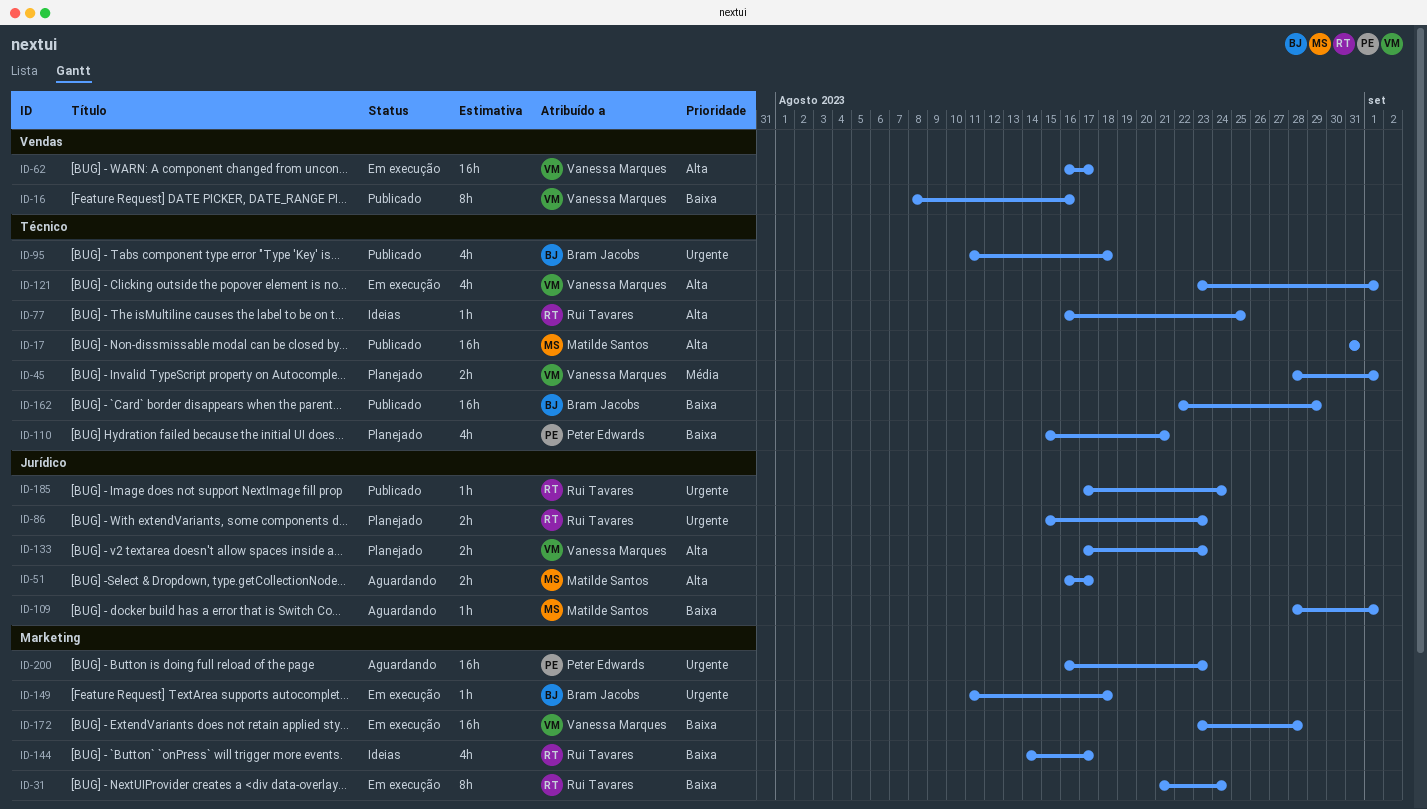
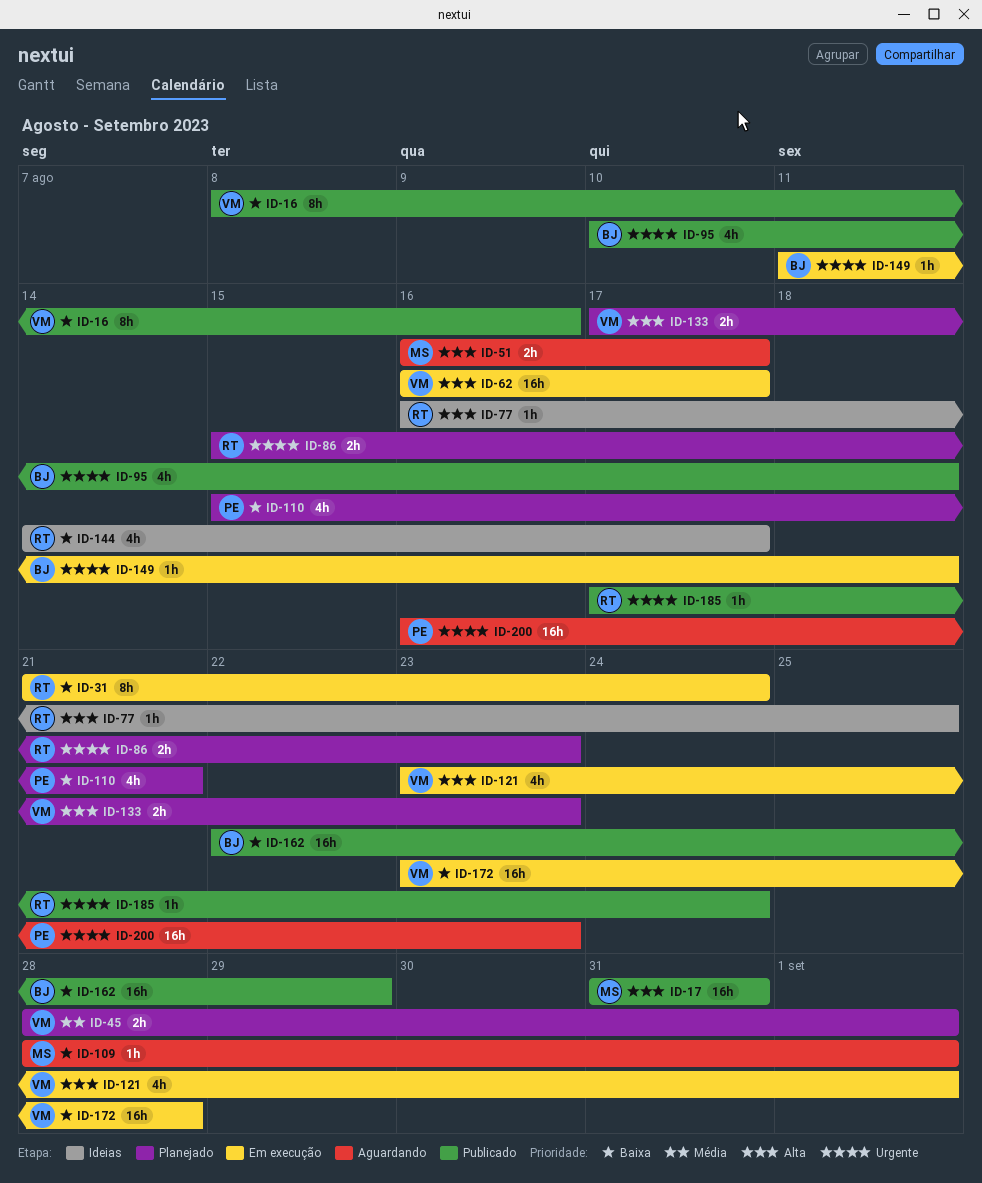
ID-95, start: Aug 11 -> Aug 10

